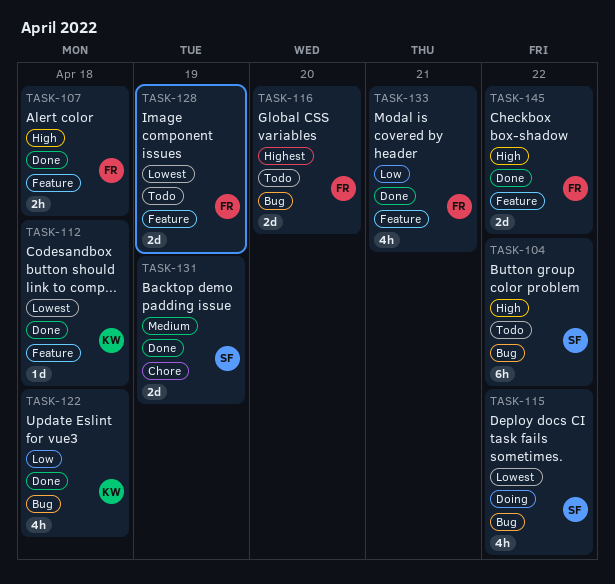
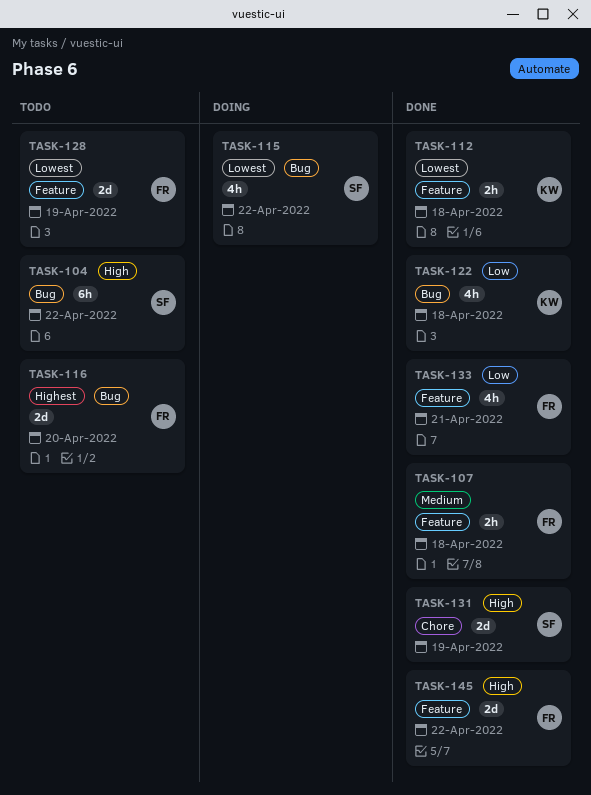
TASK-107, priority: High -> Medium
TASK-112, estimate: 1d -> 2h
TASK-131, priority: Medium -> High

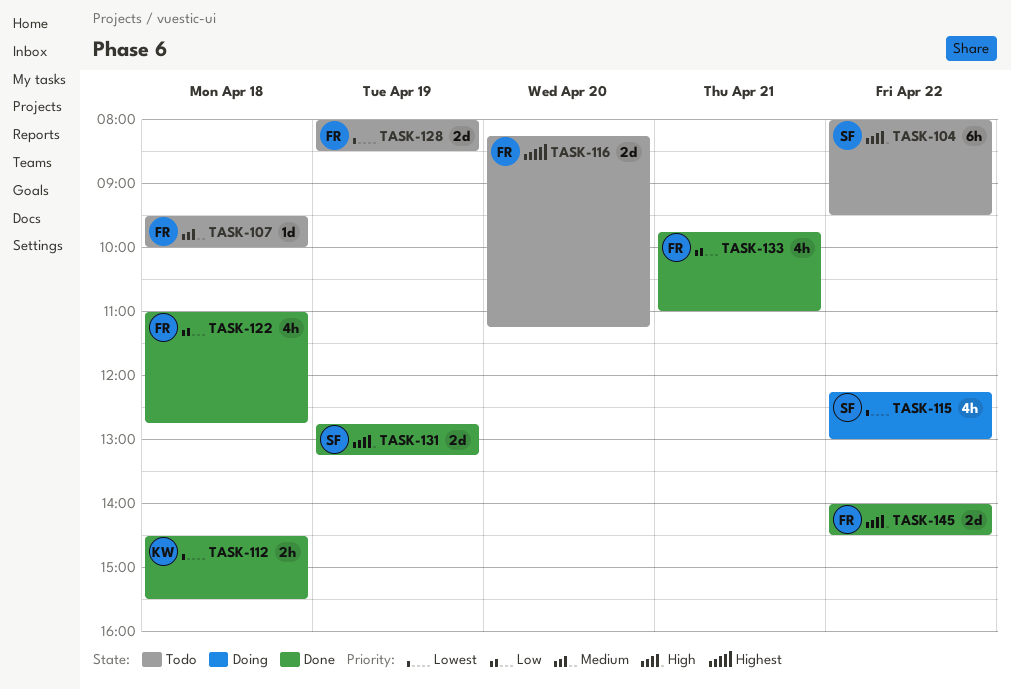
TASK-107, status: Done -> Todo
TASK-107, estimate: 2h -> 1d
TASK-122, owner: KW -> FR

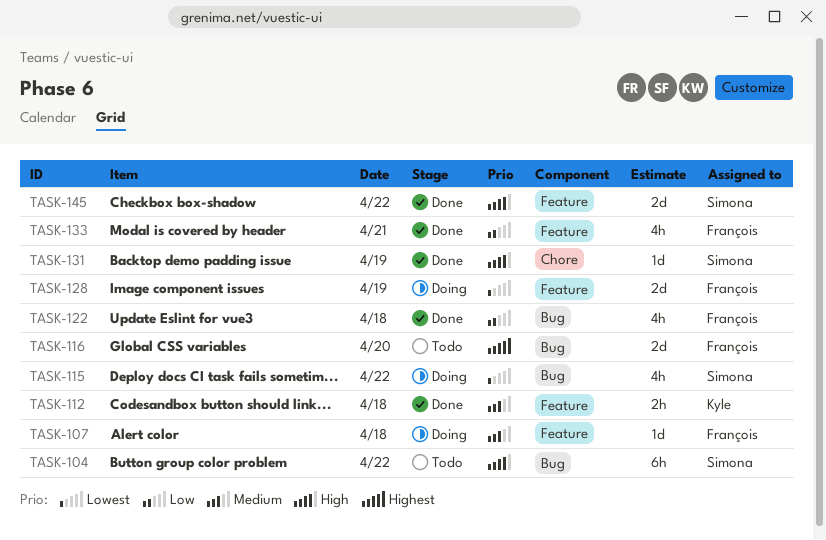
TASK-107, status: Todo -> Doing
TASK-112, priority: Lowest -> Medium
TASK-128, status: Todo -> Doing
TASK-131, estimate: 2d -> 1d
TASK-145, owner: François -> Simona

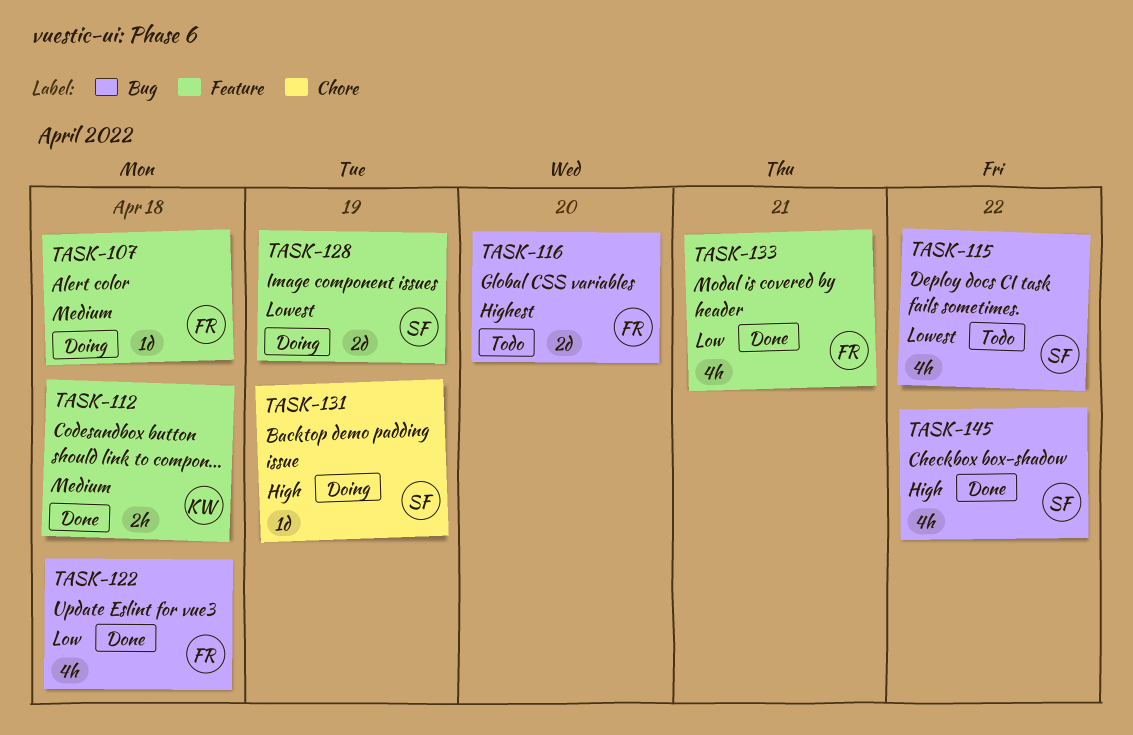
TASK-104: present -> none
TASK-115, status: Doing -> Todo
TASK-128, owner: François -> Simona
TASK-131, status: Done -> Doing
TASK-145, label: Feature -> Bug
TASK-145, estimate: 2d -> 4h

